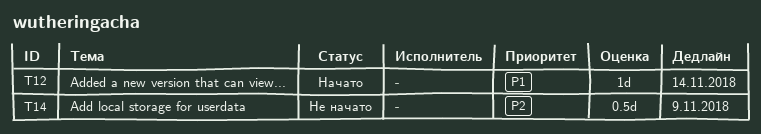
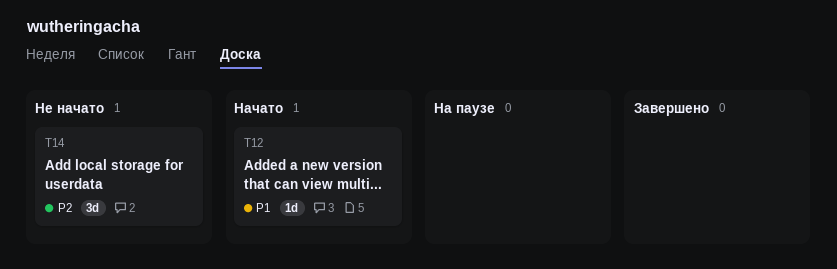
T14, estimate: 0.5d -> 3d

